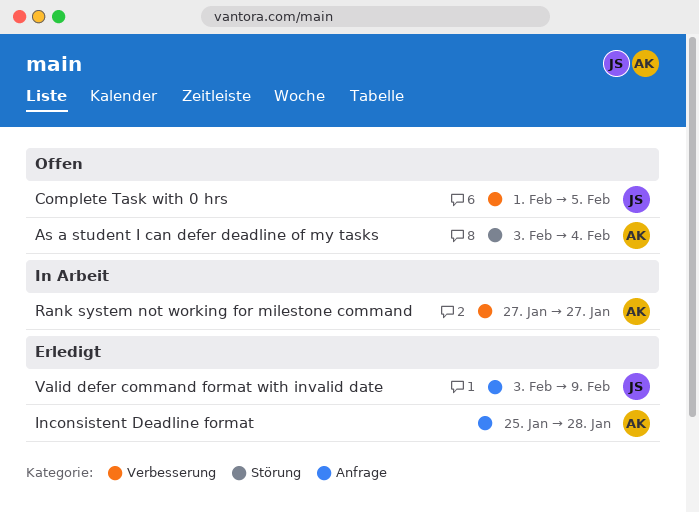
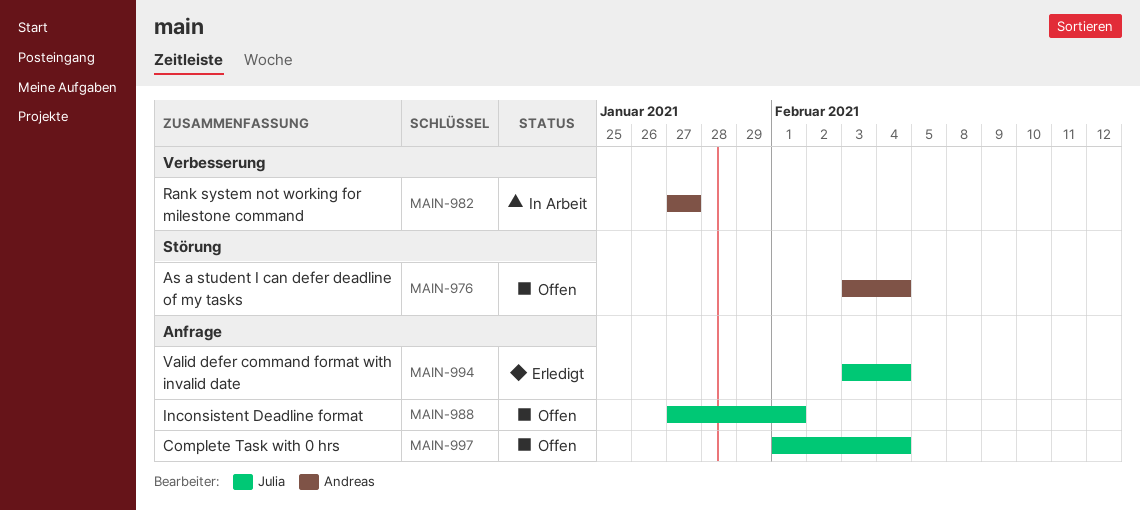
Complete Task with 0 hrs, label: Verbesserung -> Anfrage
Complete Task with 0 hrs, due: Feb 5 -> Feb 4
Inconsistent Deadline format, status: Erledigt -> Offen
Inconsistent Deadline format, owner: Andreas -> Julia
Inconsistent Deadline format, start: Jan 25 -> Jan 27
Inconsistent Deadline format, due: Jan 28 -> Feb 1
Valid defer command format with invalid date, due: Feb 9 -> Feb 4

